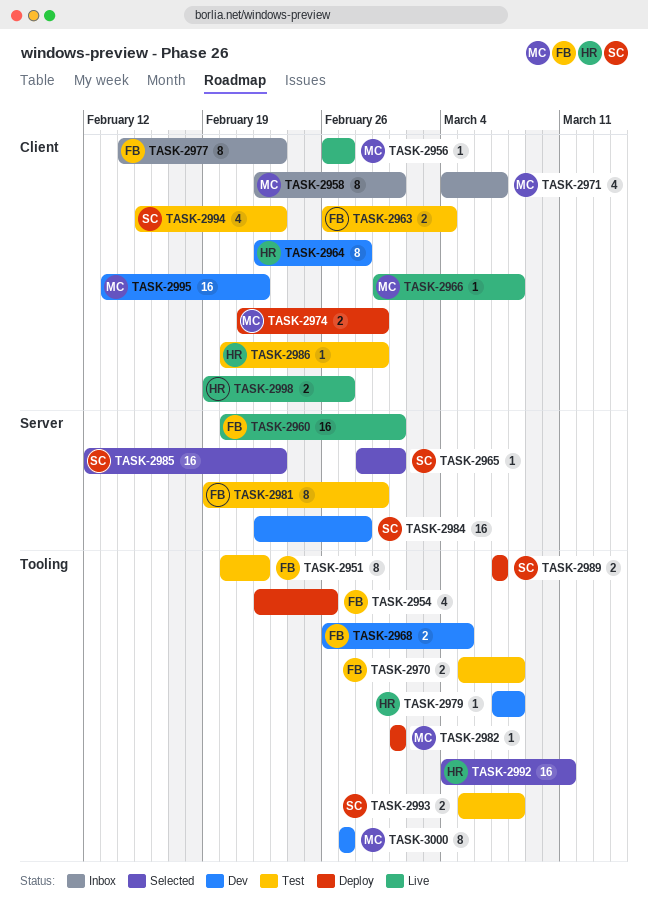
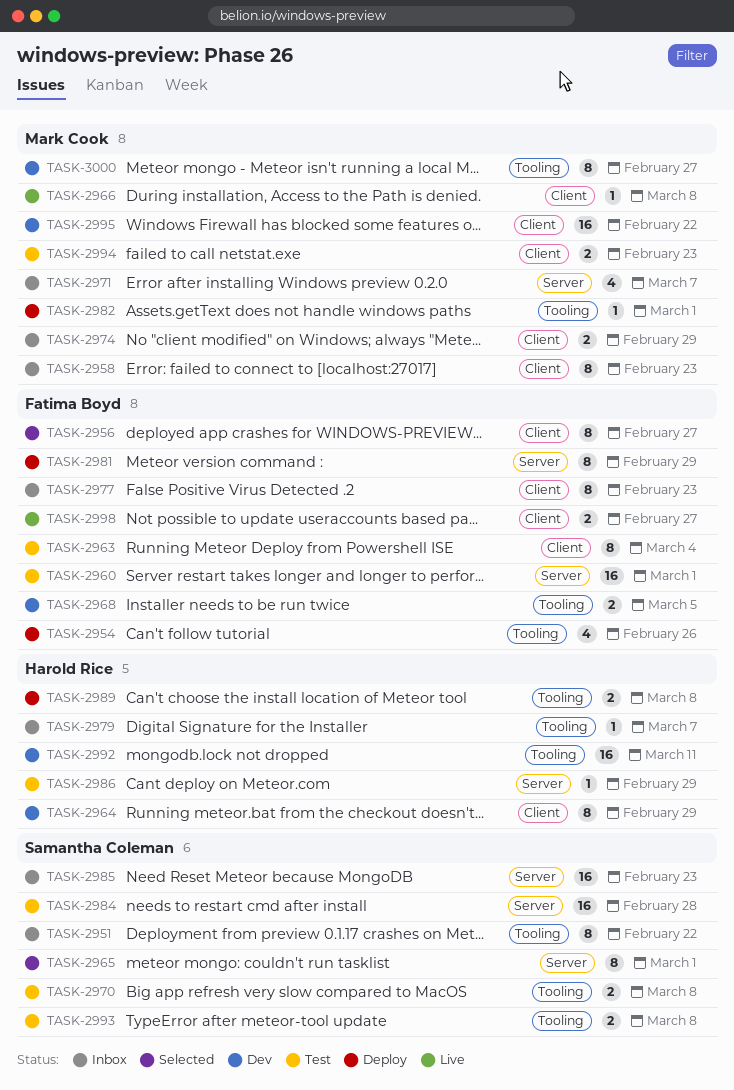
TASK-2951, status: Test -> Inbox
TASK-2951, owner: Fatima Boyd -> Samantha Coleman
TASK-2956, status: Live -> Selected
TASK-2956, owner: Mark Cook -> Fatima Boyd
TASK-2956, estimate: 1 -> 8
TASK-2958, due: Mar 1 -> Feb 23
TASK-2960, status: Live -> Test
TASK-2963, estimate: 2 -> 8
TASK-2964, due: Feb 28 -> Feb 29
TASK-2965, estimate: 1 -> 8
TASK-2970, owner: Fatima Boyd -> Samantha Coleman
TASK-2971, label: Client -> Server
TASK-2974, status: Deploy -> Inbox
TASK-2979, status: Dev -> Inbox
TASK-2979, due: Mar 8 -> Mar 7
TASK-2981, status: Test -> Deploy
TASK-2984, status: Dev -> Test
TASK-2985, status: Selected -> Inbox
TASK-2986, label: Client -> Server
TASK-2989, owner: Samantha Coleman -> Harold Rice
TASK-2989, due: Mar 7 -> Mar 8
TASK-2992, status: Selected -> Dev
TASK-2994, owner: Samantha Coleman -> Mark Cook
TASK-2994, estimate: 4 -> 2
TASK-2998, owner: Harold Rice -> Fatima Boyd

